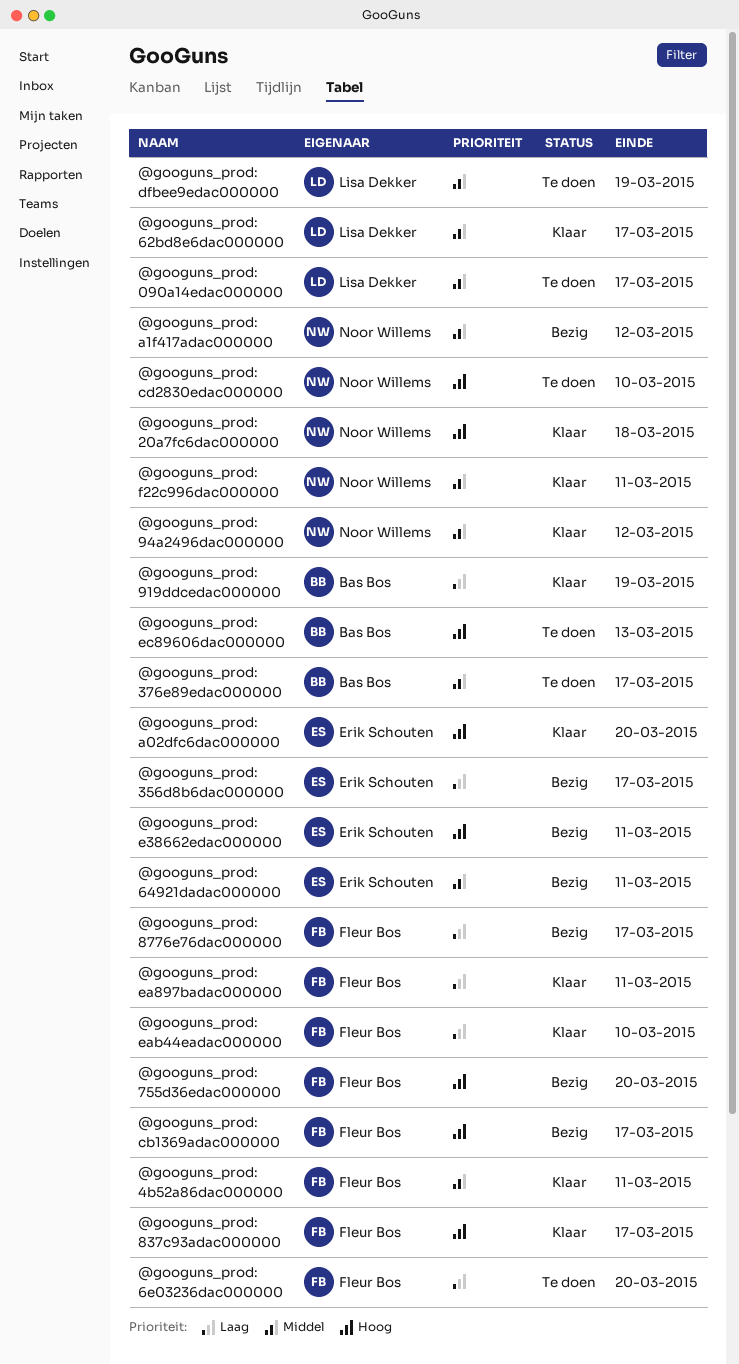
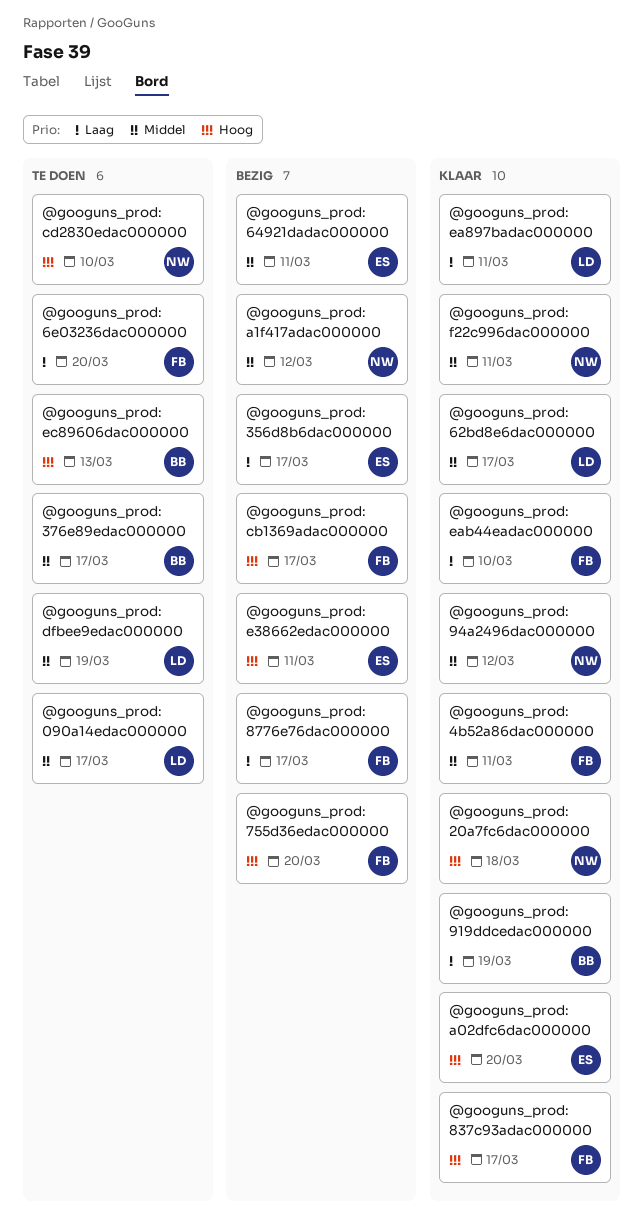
@googuns_prod: ea897badac000000, owner: Fleur Bos -> Lisa Dekker

